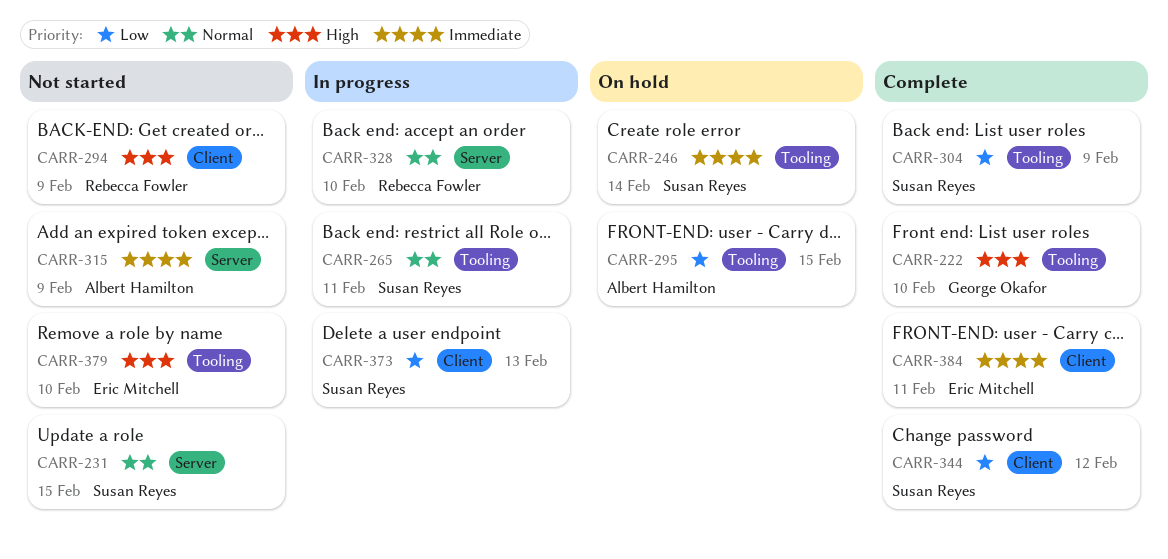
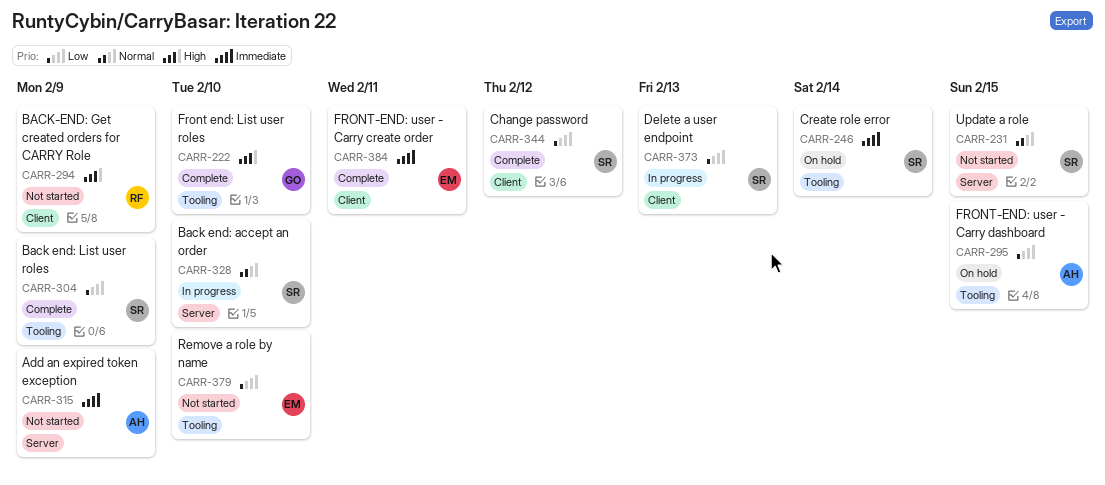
CARR-265: present -> none
CARR-328, owner: Rebecca Fowler -> Susan Reyes
CARR-379, priority: High -> Low

